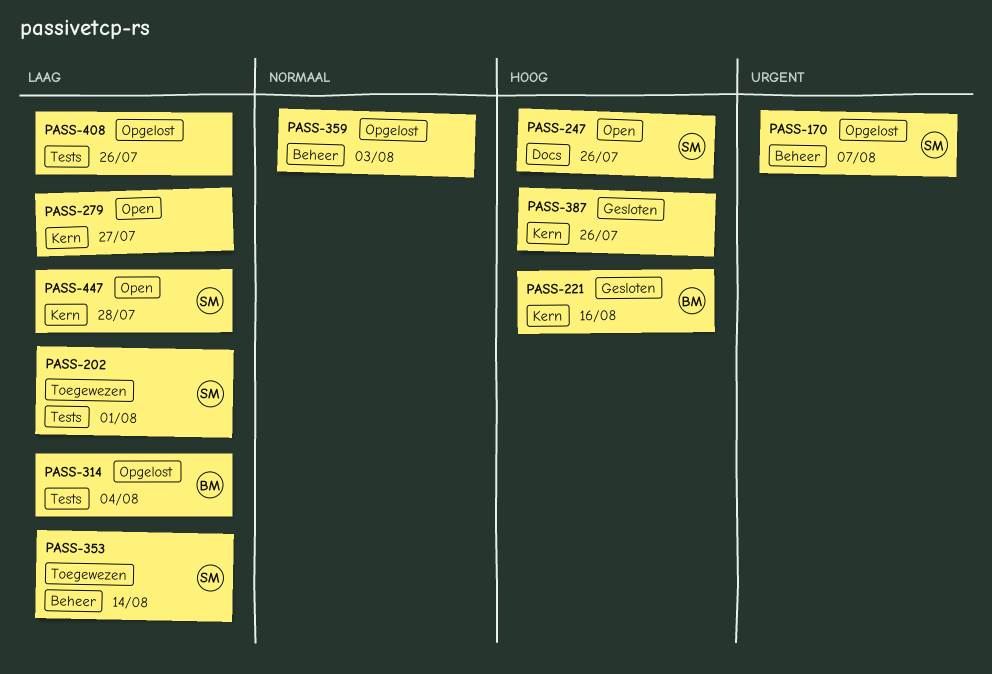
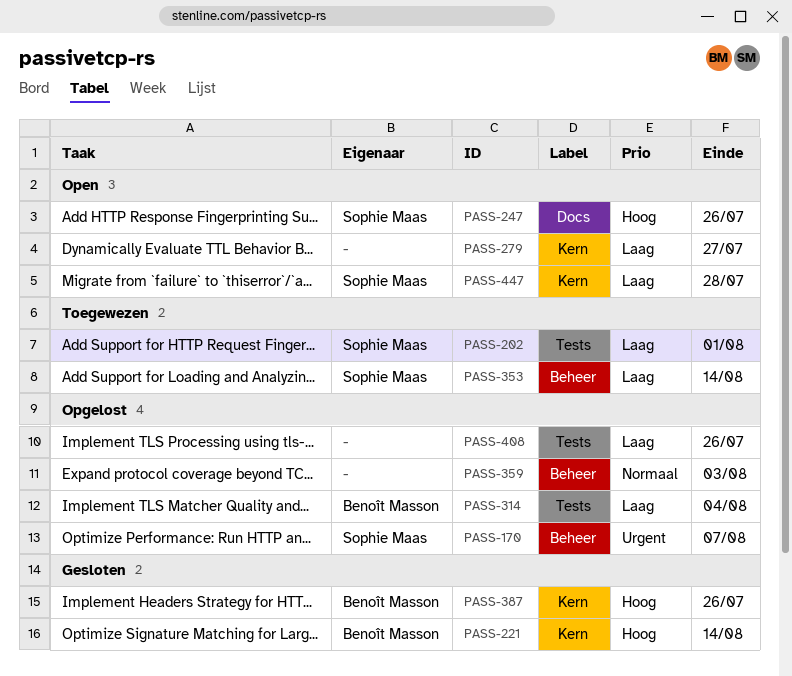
PASS-221, due: Aug 16 -> Aug 14
PASS-387, owner: none -> Benoît Masson

